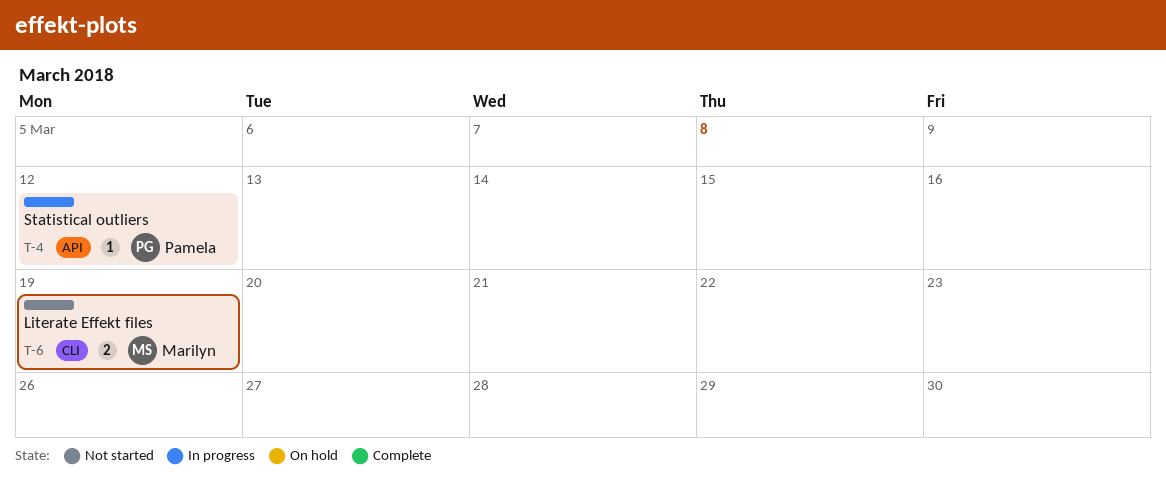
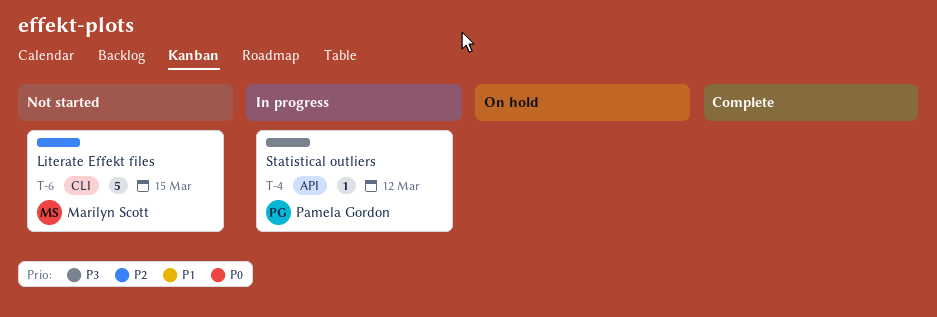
T-6, estimate: 2 -> 5
T-6, due: Mar 19 -> Mar 15

